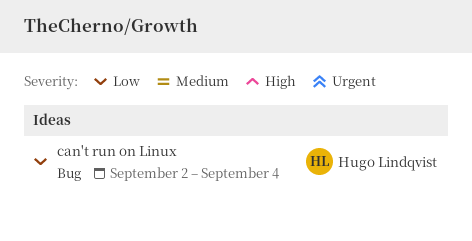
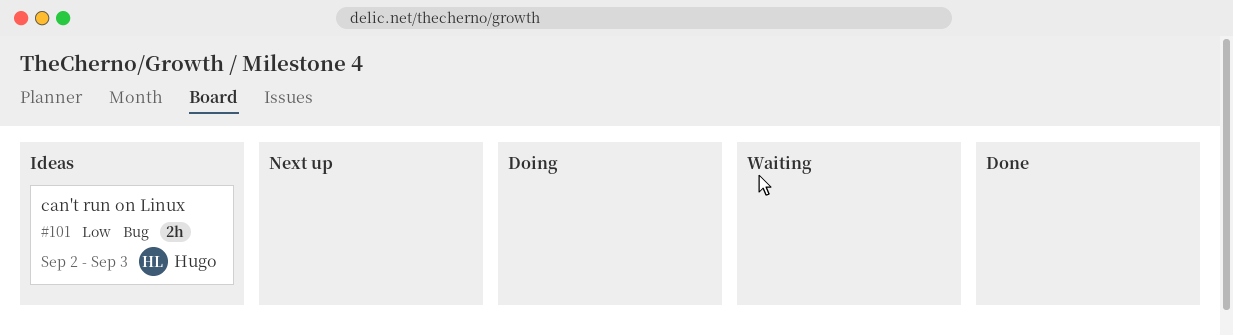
can't run on Linux, due: Sep 4 -> Sep 3

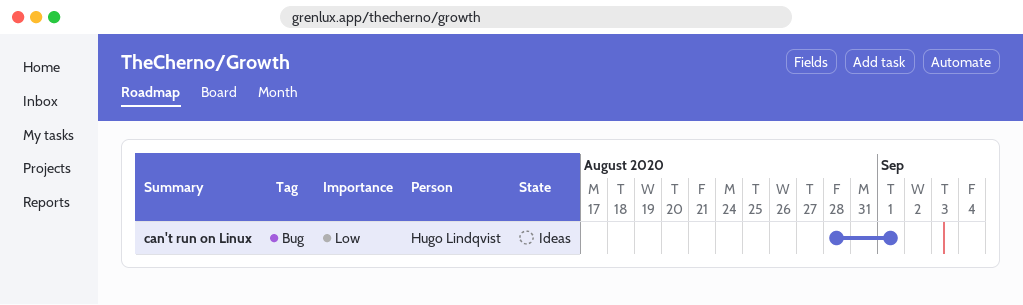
can't run on Linux, start: Sep 2 -> Aug 28
can't run on Linux, due: Sep 3 -> Sep 1

